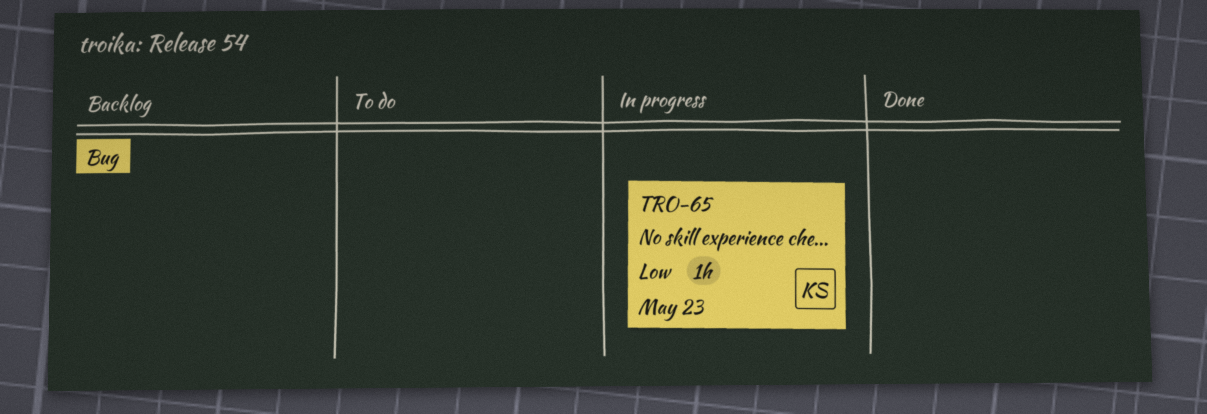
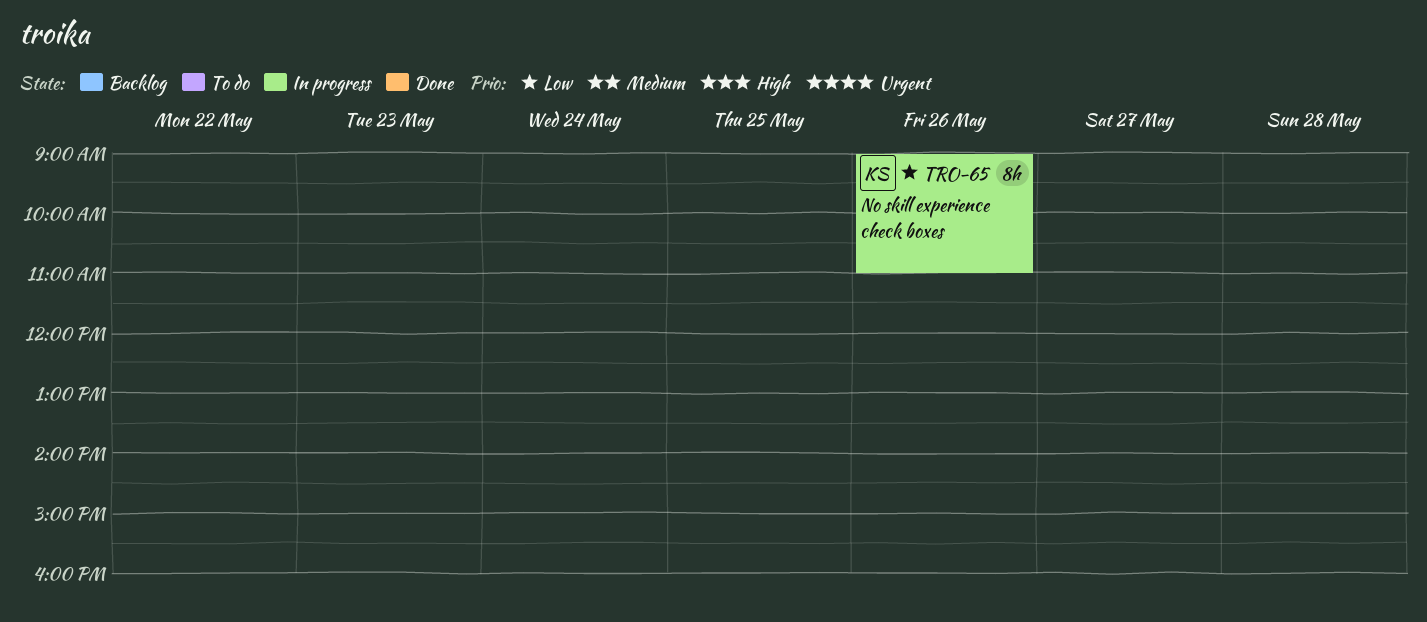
TRO-65, estimate: 1h -> 8h
TRO-65, day: May 23 -> May 26

